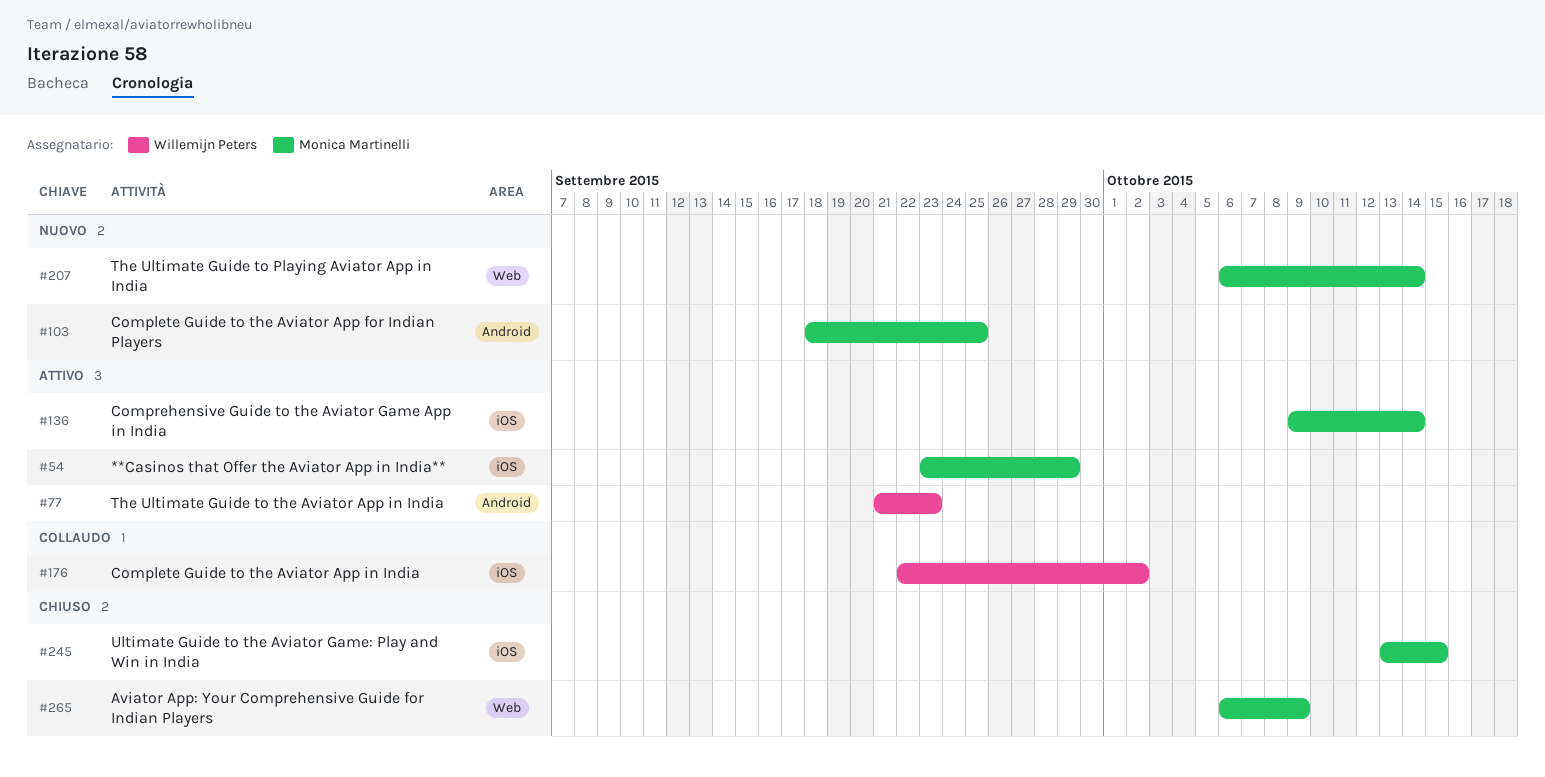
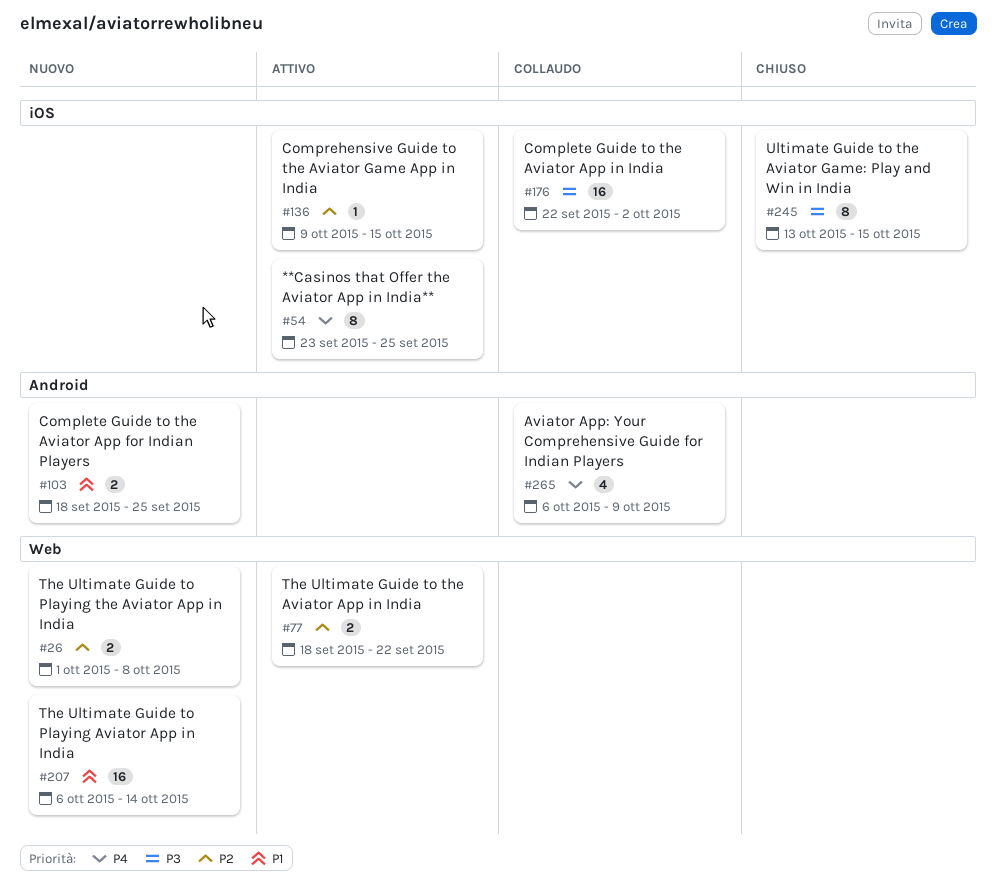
#26: none -> present
#54, due: Sep 29 -> Sep 25
#77, label: Android -> Web
#77, start: Sep 21 -> Sep 18
#77, due: Sep 23 -> Sep 22
#136, due: Oct 14 -> Oct 15
#265, status: Chiuso -> Collaudo
#265, label: Web -> Android

